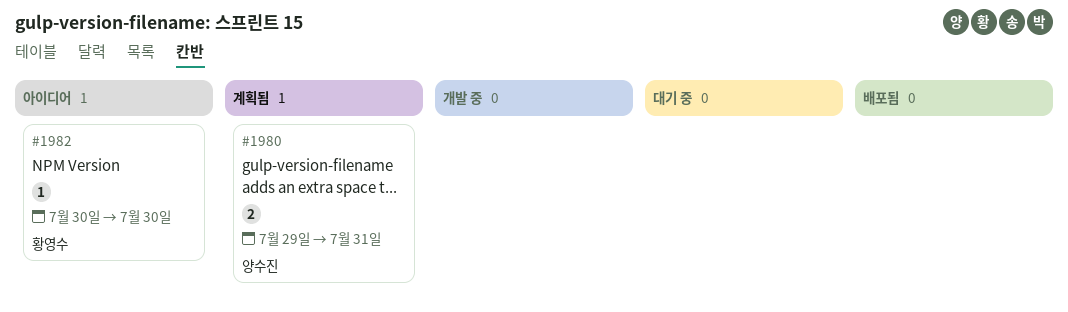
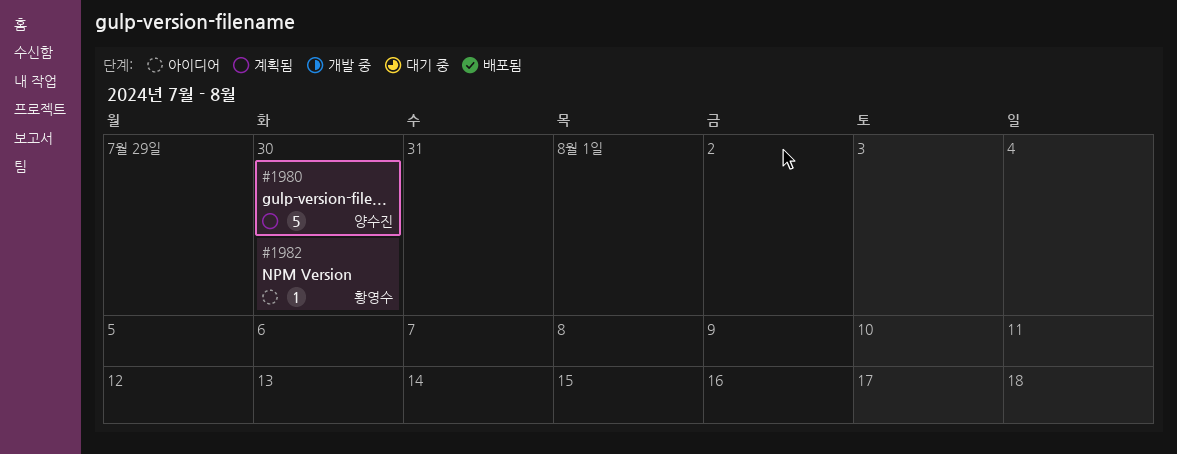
#1980, estimate: 2 -> 5
#1980, due: Jul 31 -> Jul 30

